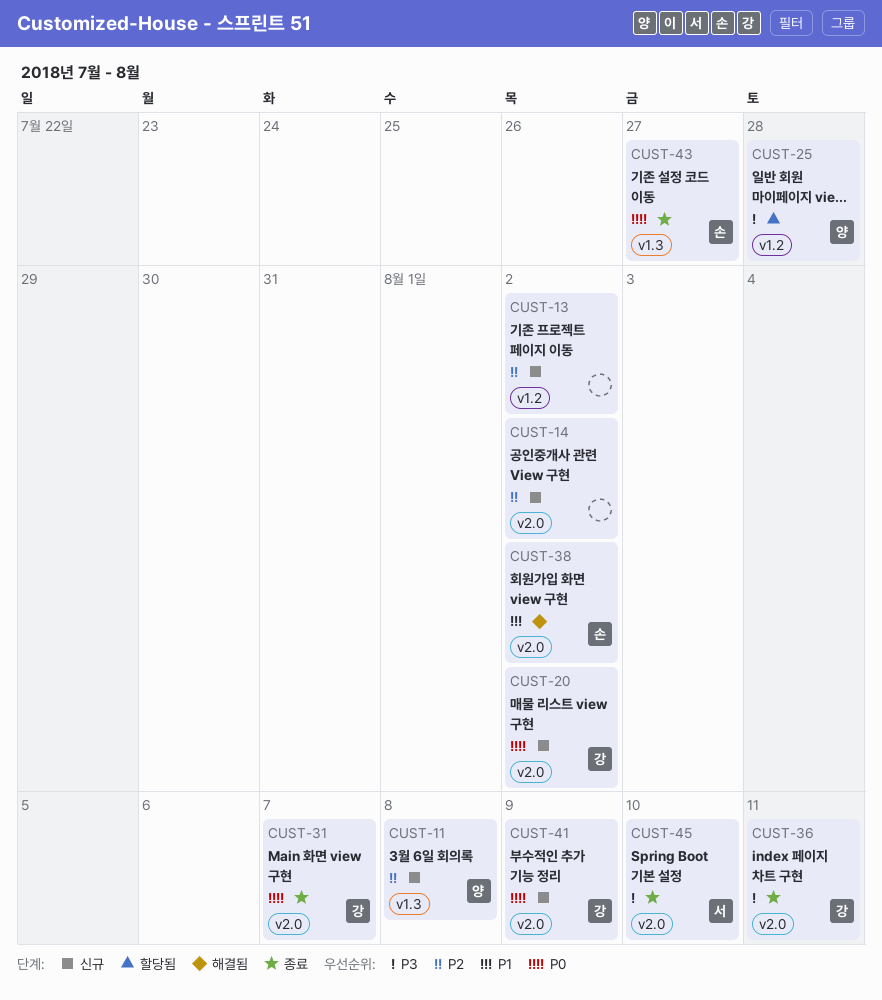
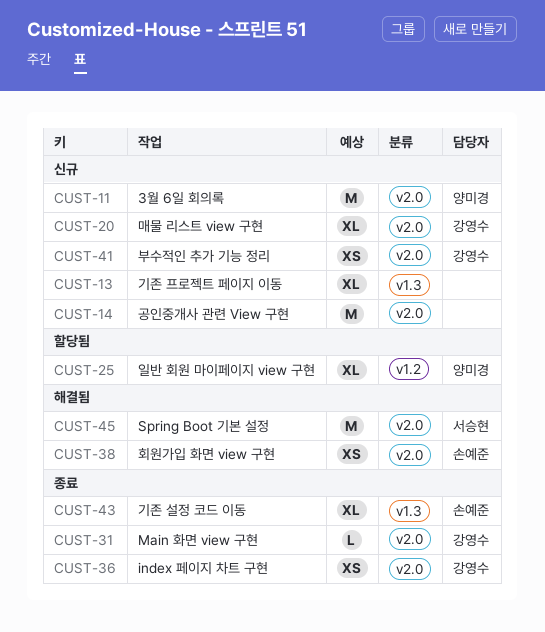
CUST-11, label: v1.3 -> v2.0
CUST-13, label: v1.2 -> v1.3
CUST-45, status: 종료 -> 해결됨

